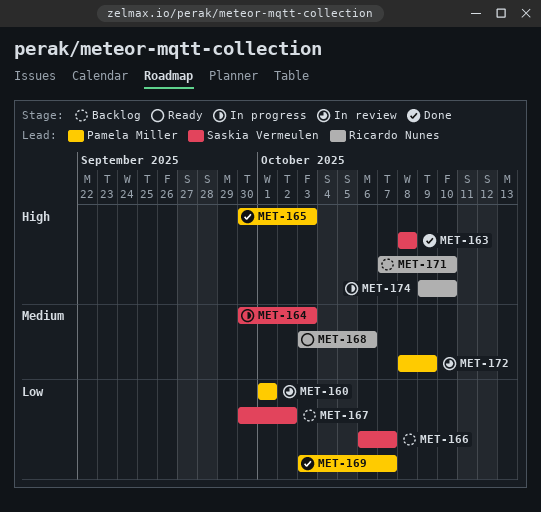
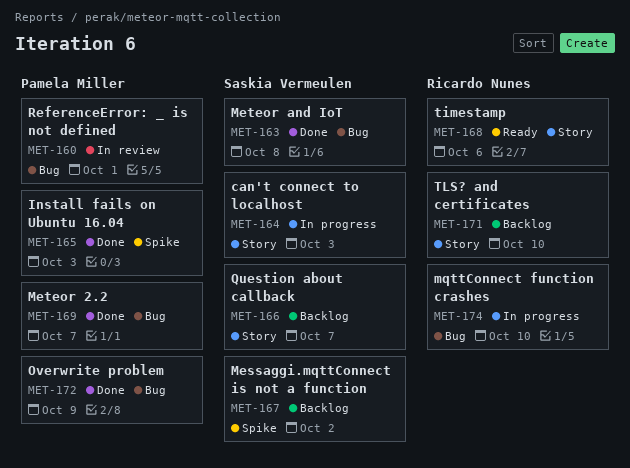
MET-172, status: In review -> Done

